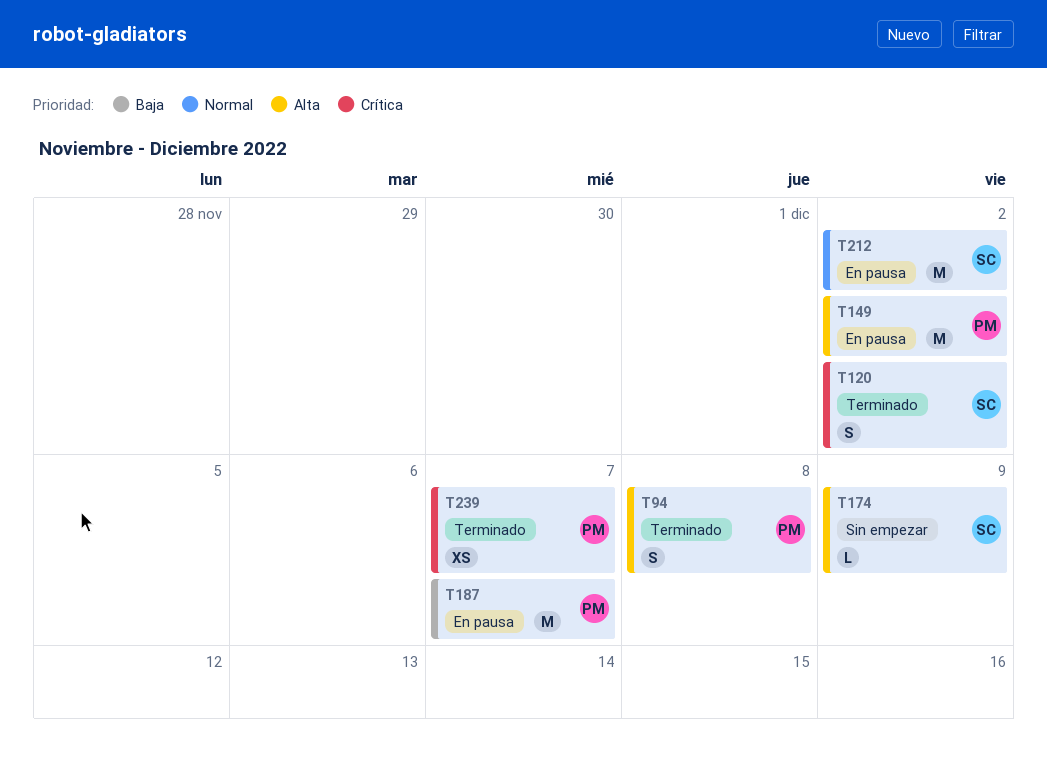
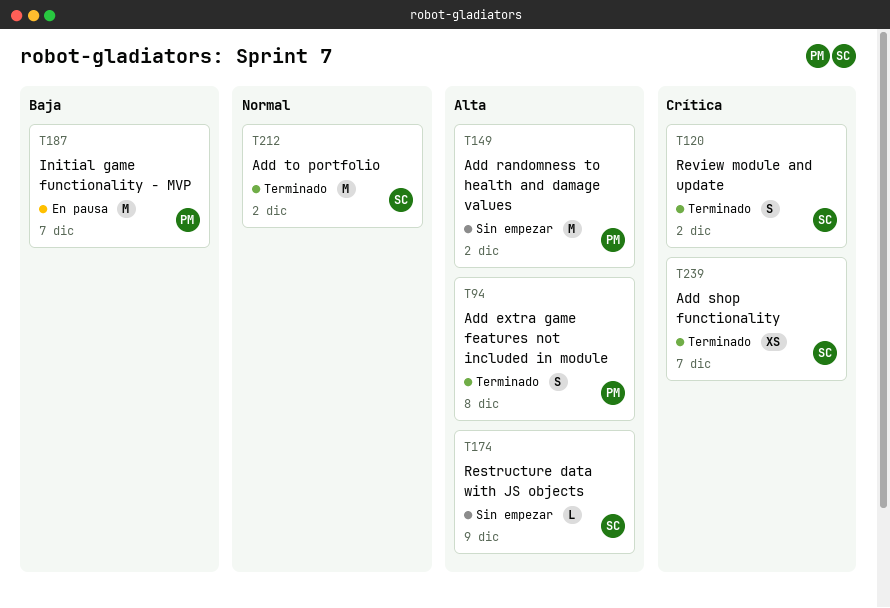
T149, status: En pausa -> Sin empezar
T212, status: En pausa -> Terminado
T239, owner: PM -> SC

